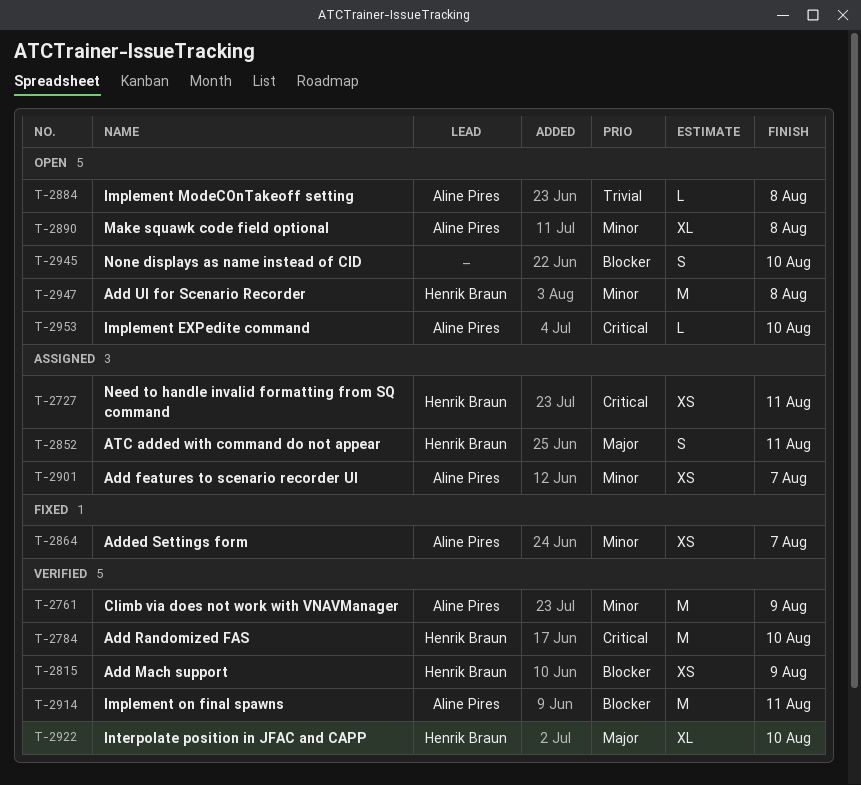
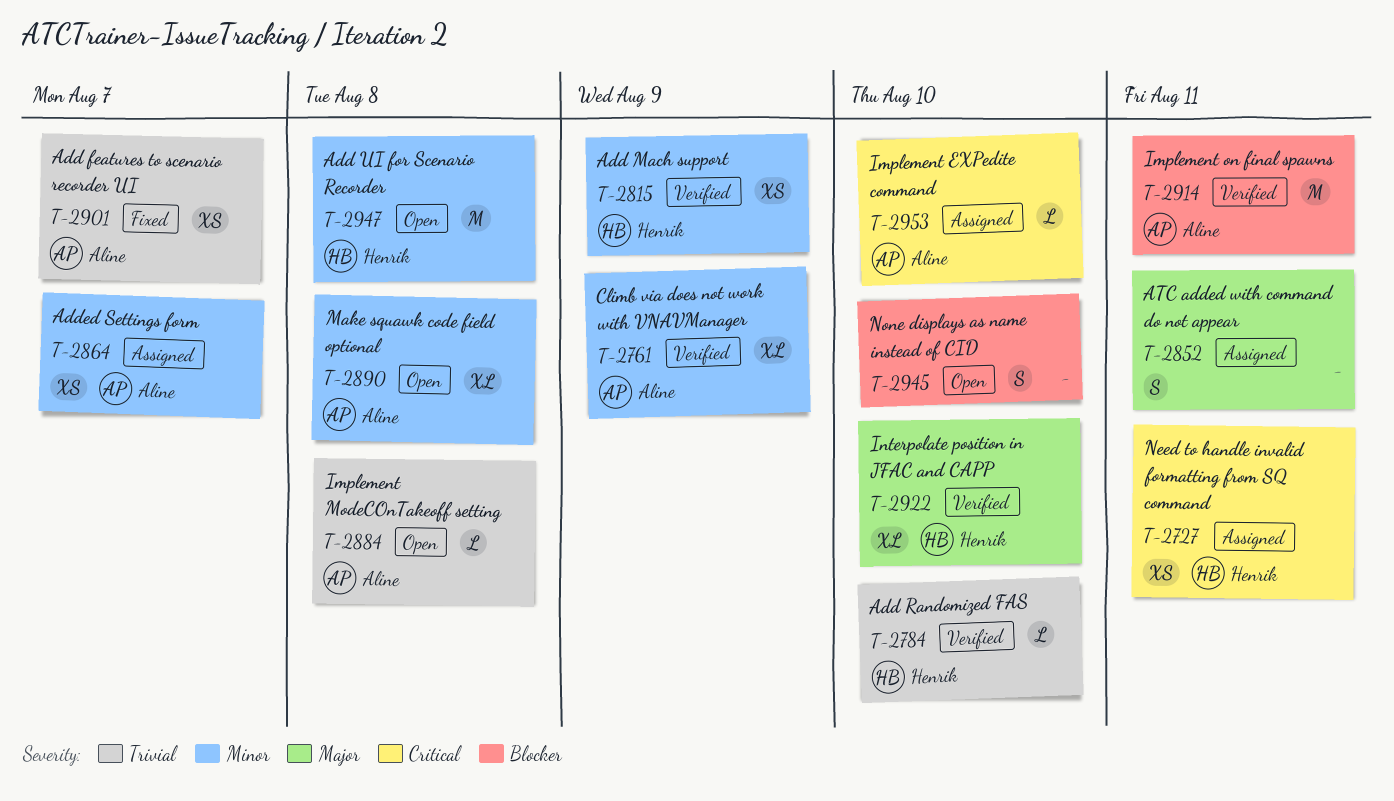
T-2761, estimate: M -> XL
T-2784, priority: Critical -> Trivial
T-2784, estimate: M -> L
T-2815, priority: Blocker -> Minor
T-2852, owner: Henrik Braun -> none
T-2864, status: Fixed -> Assigned
T-2901, status: Assigned -> Fixed
T-2901, priority: Minor -> Trivial
T-2953, status: Open -> Assigned

